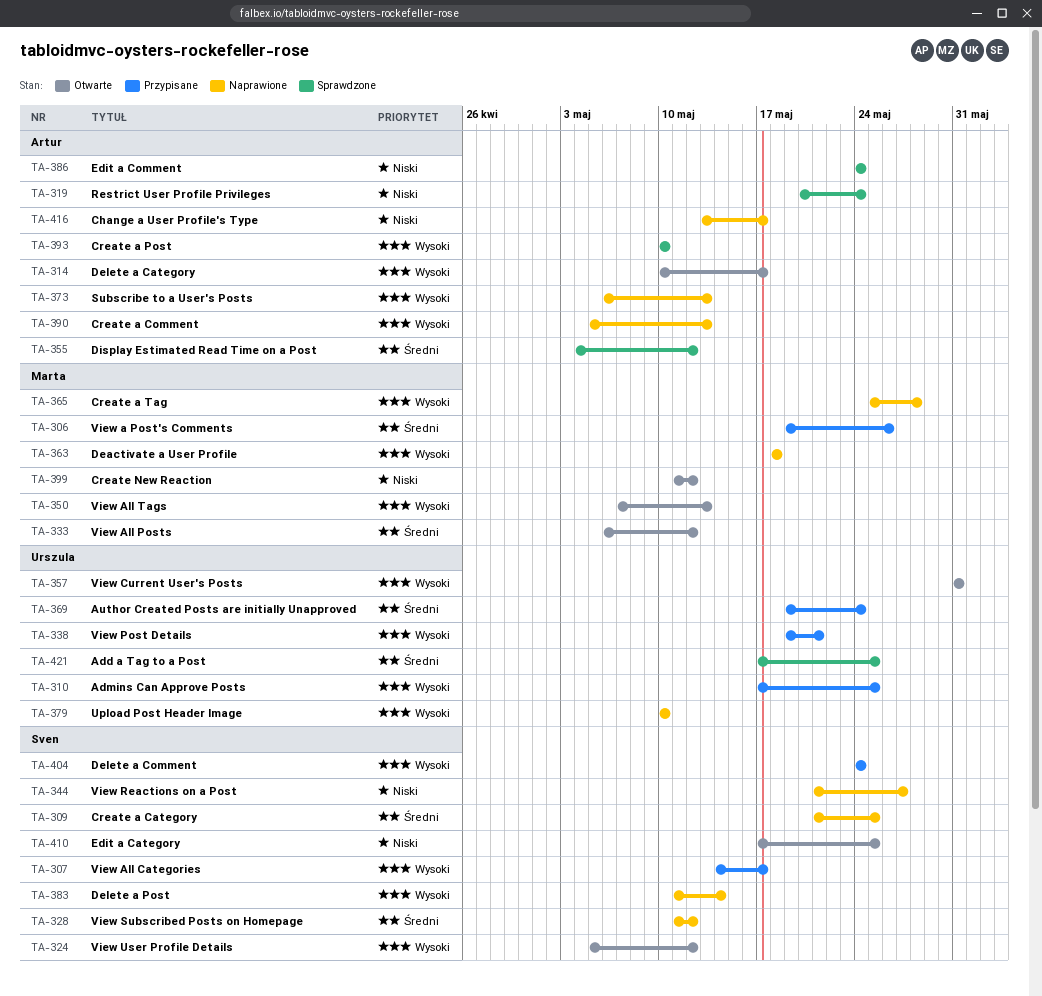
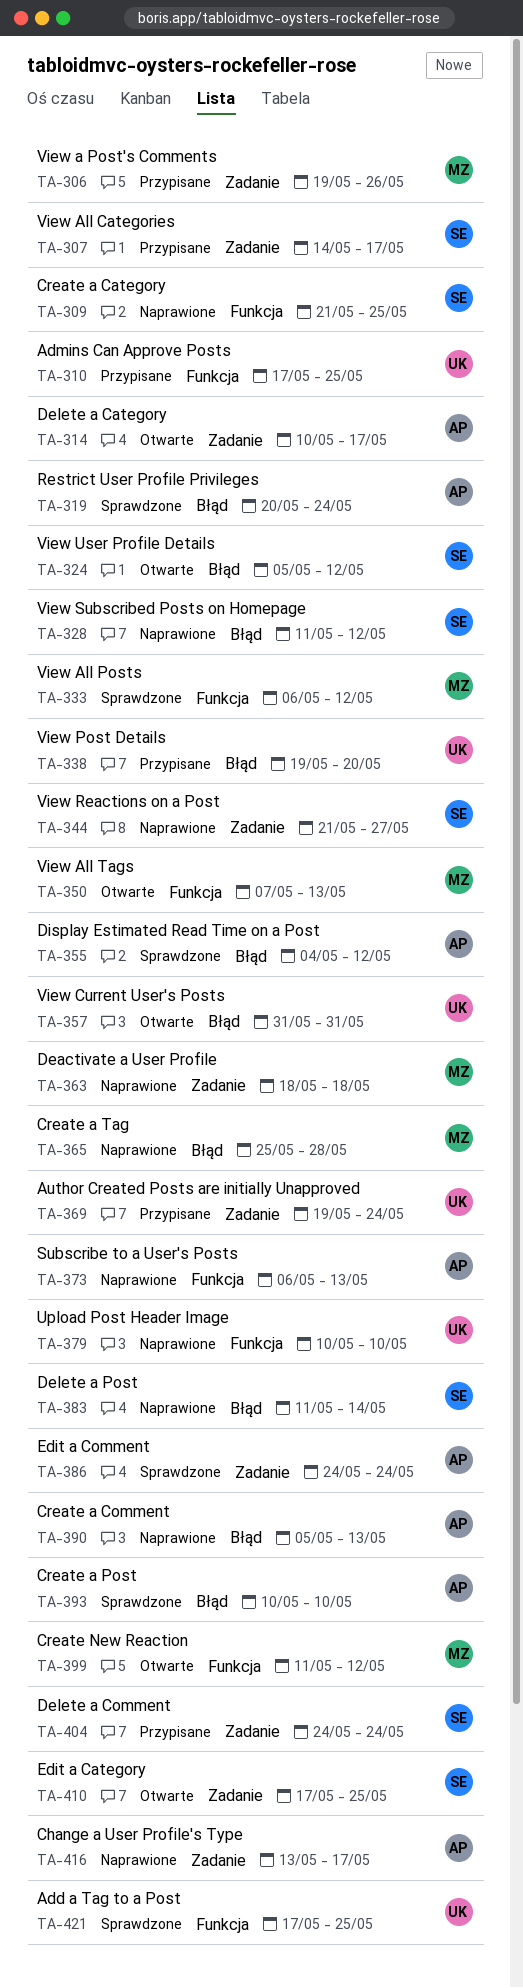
TA-333, status: Otwarte -> Sprawdzone
TA-338, due: May 21 -> May 20

